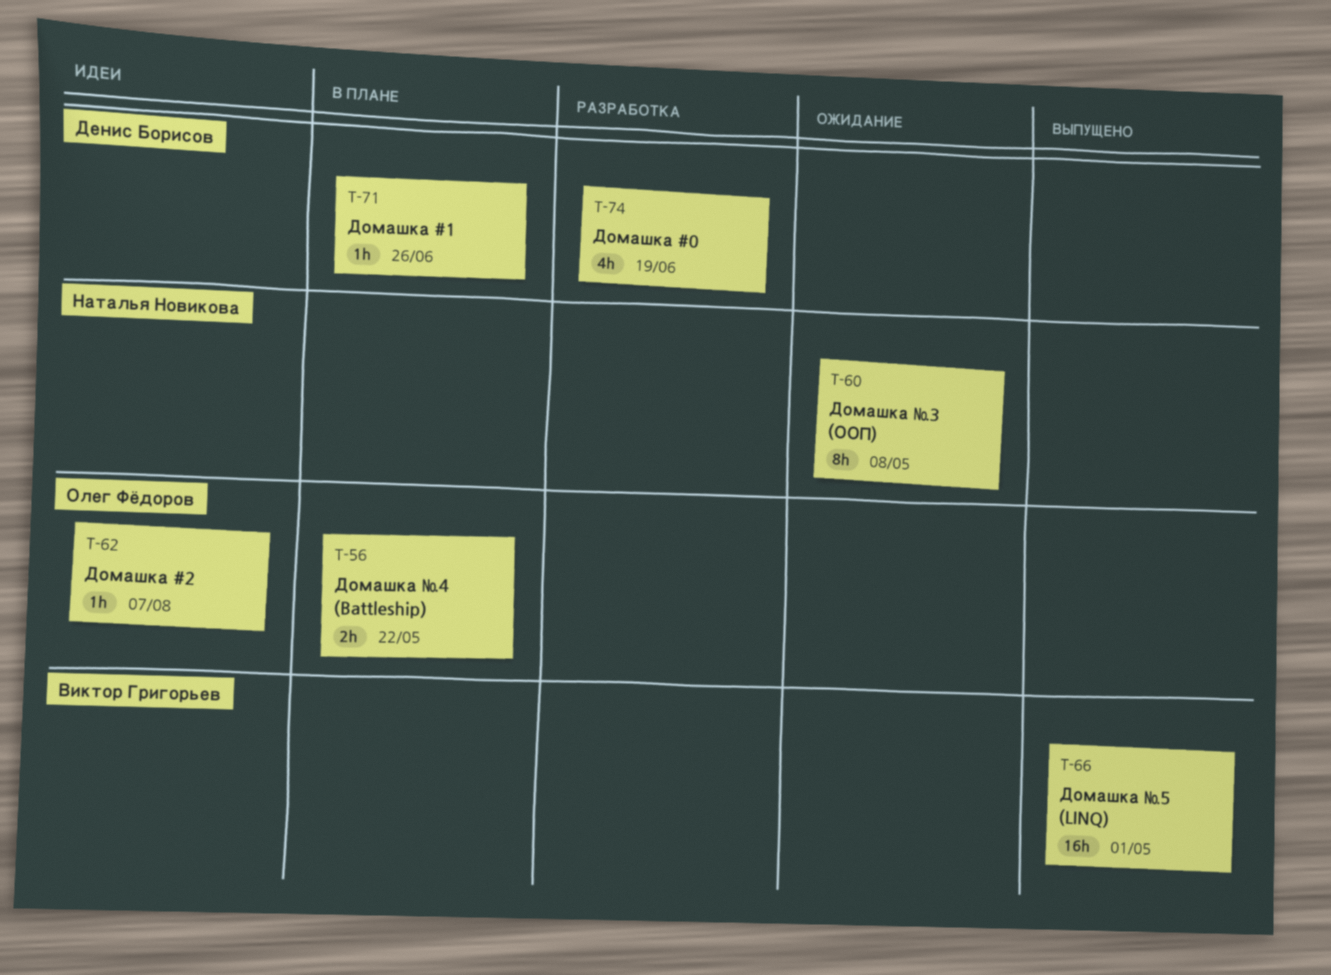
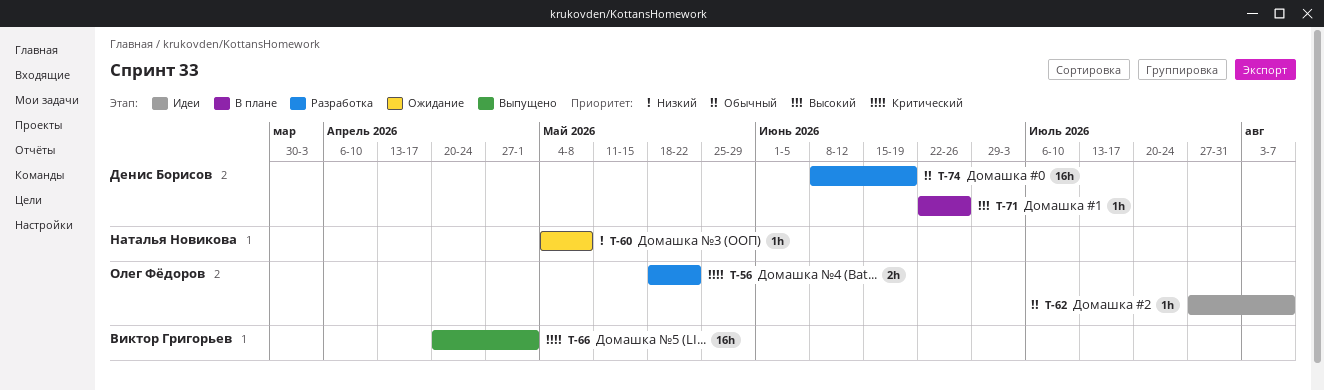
T-56, status: В плане -> Разработка
T-60, estimate: 8h -> 1h
T-74, estimate: 4h -> 16h

